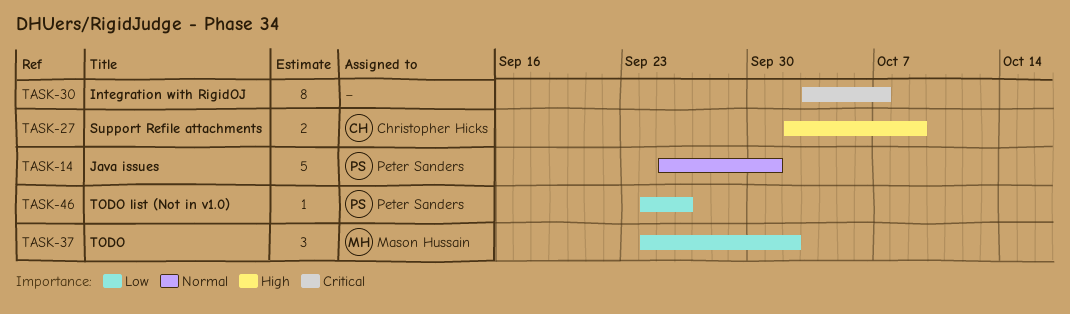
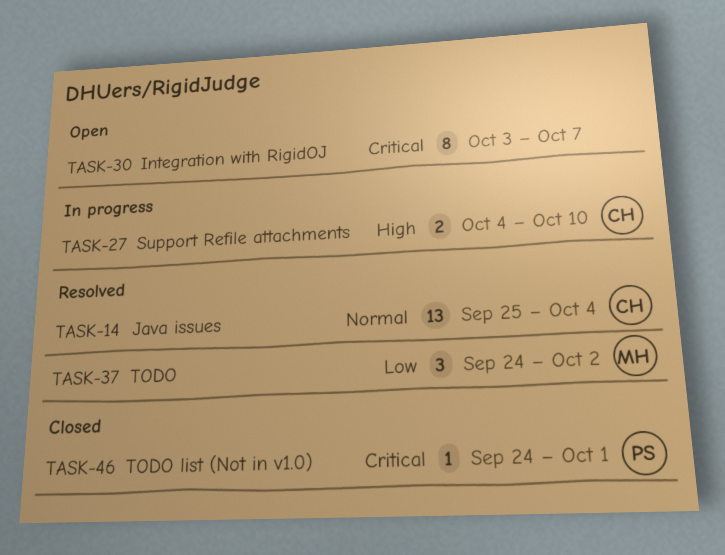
TASK-14, owner: Peter Sanders -> Christopher Hicks
TASK-14, estimate: 5 -> 13
TASK-14, due: Oct 1 -> Oct 4
TASK-27, start: Oct 2 -> Oct 4
TASK-27, due: Oct 9 -> Oct 10
TASK-46, priority: Low -> Critical
TASK-46, due: Sep 26 -> Oct 1

